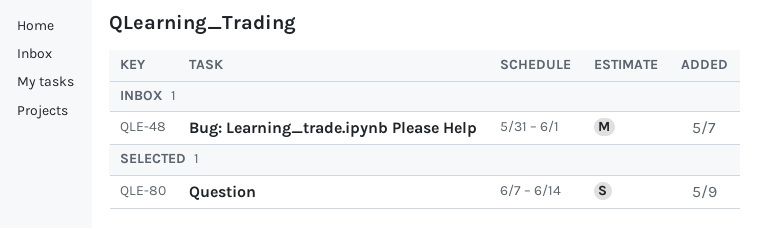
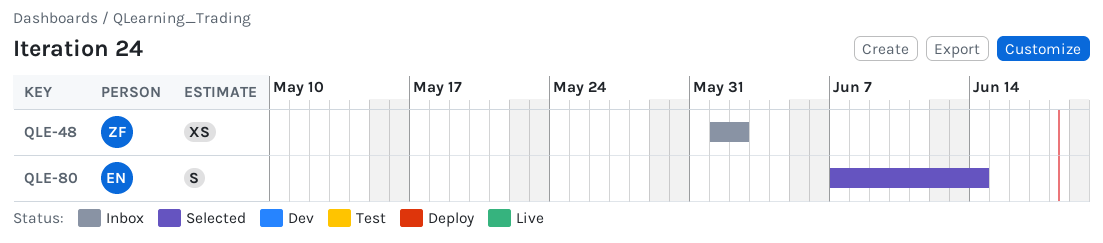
QLE-48, estimate: M -> XS
QLE-48, start: May 31 -> Jun 1
QLE-48, due: Jun 1 -> Jun 2

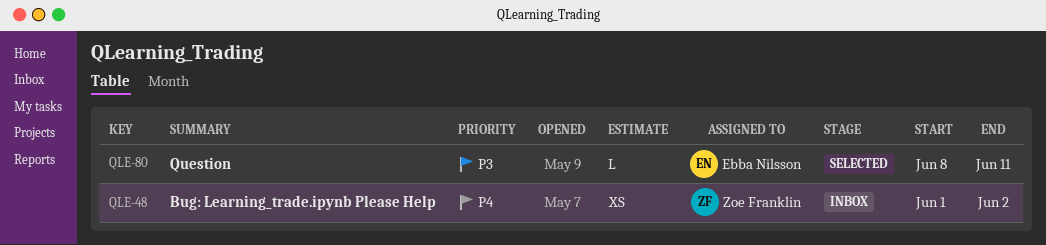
QLE-80, estimate: S -> L
QLE-80, start: Jun 7 -> Jun 8
QLE-80, due: Jun 14 -> Jun 11

